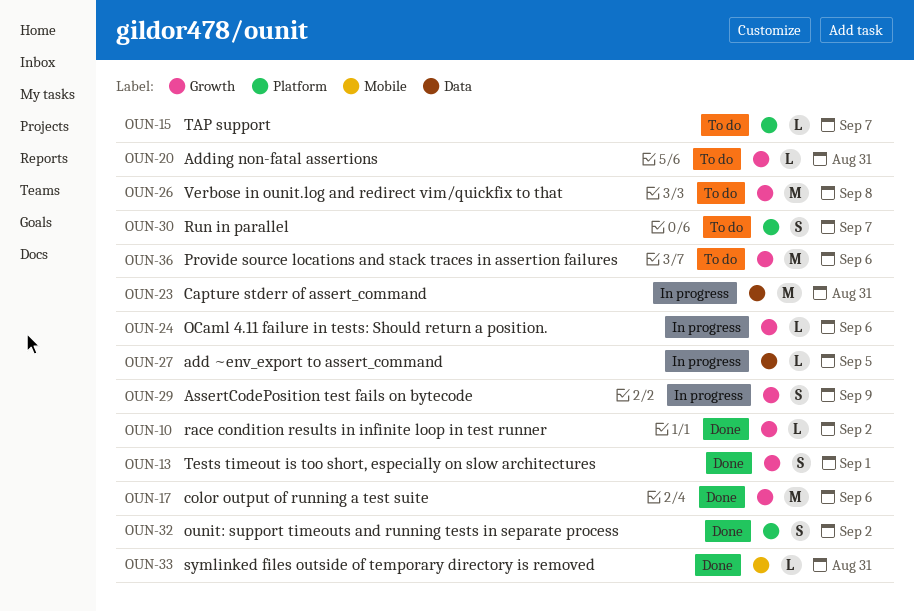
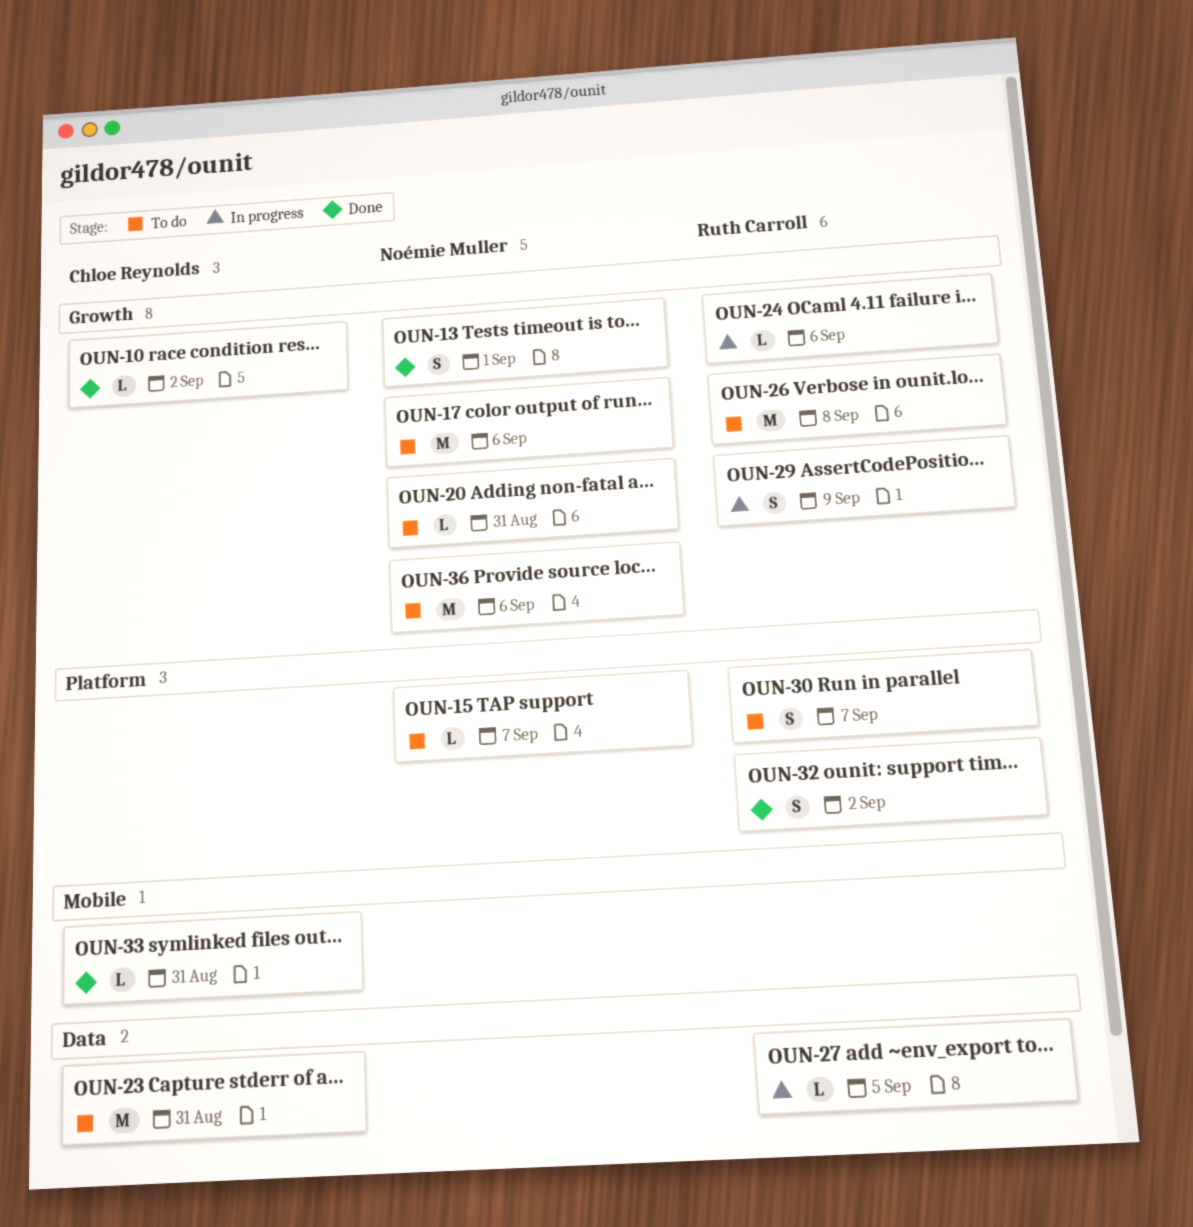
OUN-17, status: Done -> To do
OUN-23, status: In progress -> To do

